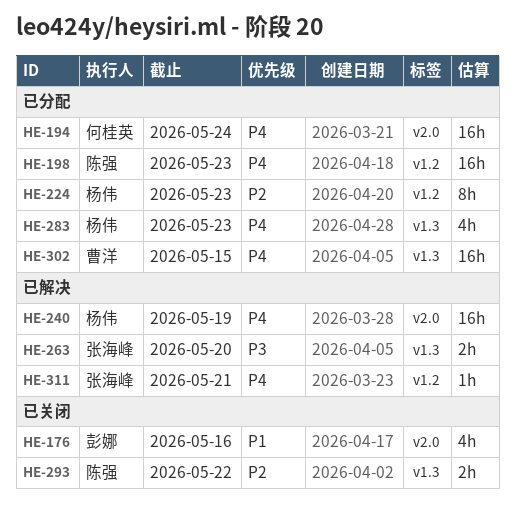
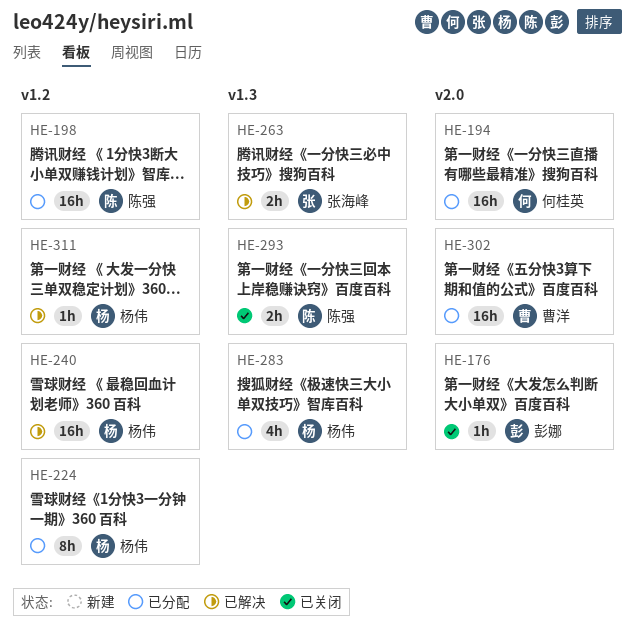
HE-176, estimate: 4h -> 1h
HE-240, label: v2.0 -> v1.2
HE-302, label: v1.3 -> v2.0
HE-311, owner: 张海峰 -> 杨伟

